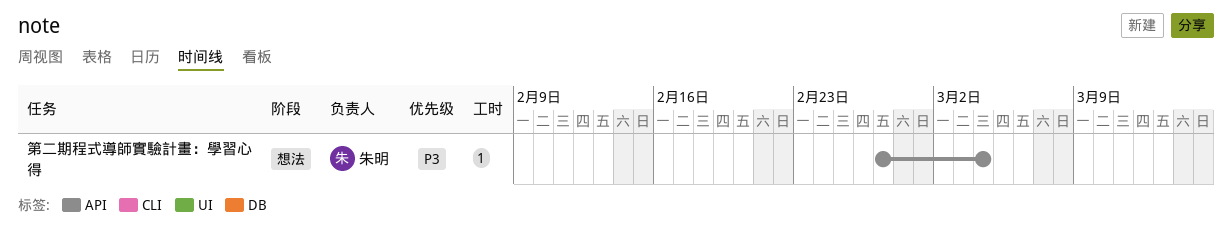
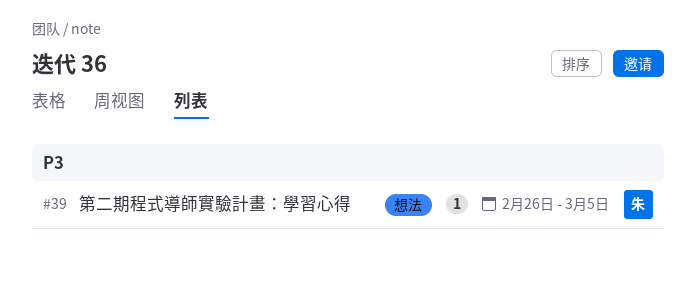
第二期程式導師實驗計畫：學習心得, start: Feb 27 -> Feb 26
第二期程式導師實驗計畫：學習心得, due: Mar 4 -> Mar 5

